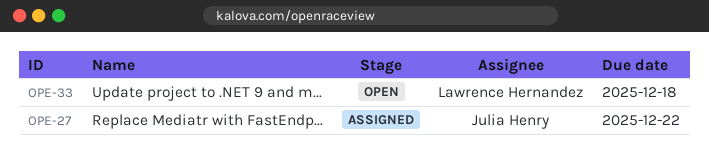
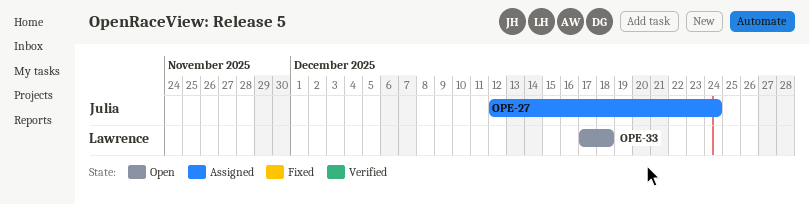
OPE-27, due: Dec 22 -> Dec 24

